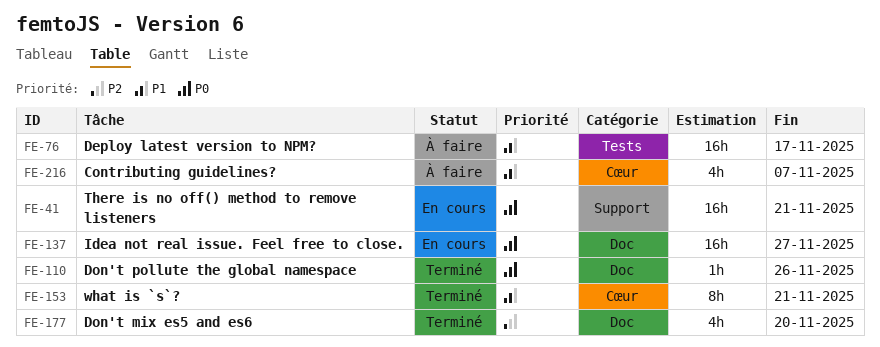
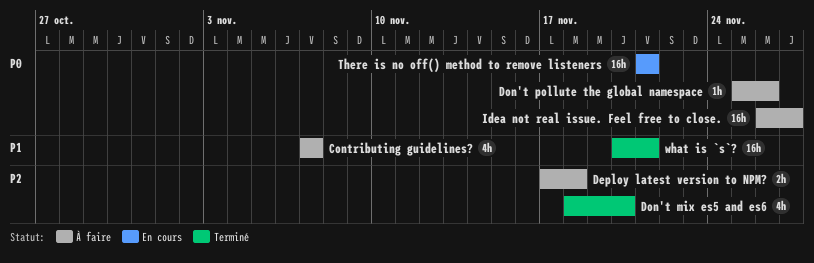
Deploy latest version to NPM?, priority: P1 -> P2
Deploy latest version to NPM?, estimate: 16h -> 2h
Deploy latest version to NPM?, due: Nov 17 -> Nov 18
Don't pollute the global namespace, status: Terminé -> À faire
Idea not real issue. Feel free to close., status: En cours -> À faire
what is `s`?, estimate: 8h -> 16h

